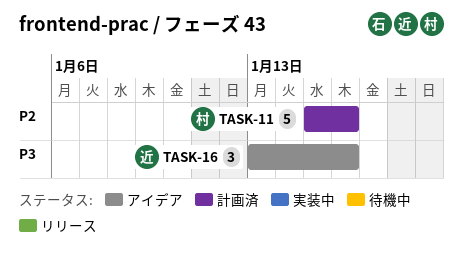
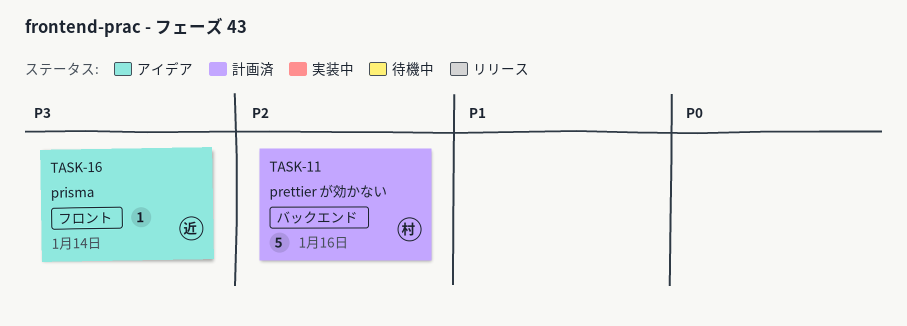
TASK-16, estimate: 3 -> 1
TASK-16, due: Jan 16 -> Jan 14

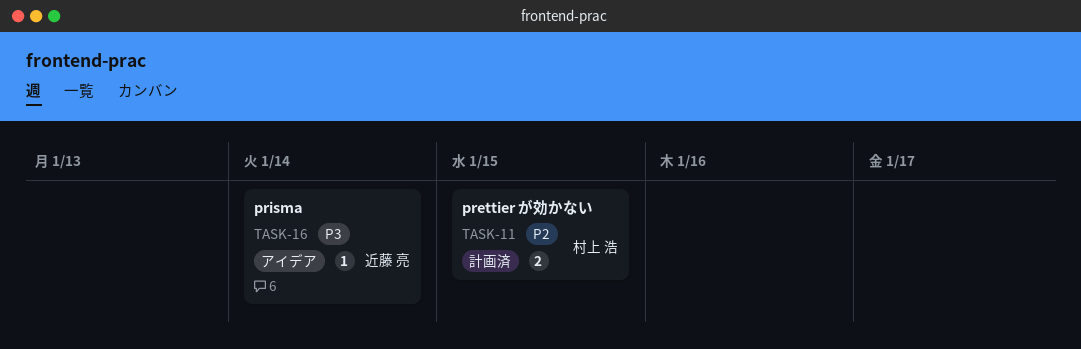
TASK-11, estimate: 5 -> 2
TASK-11, due: Jan 16 -> Jan 15

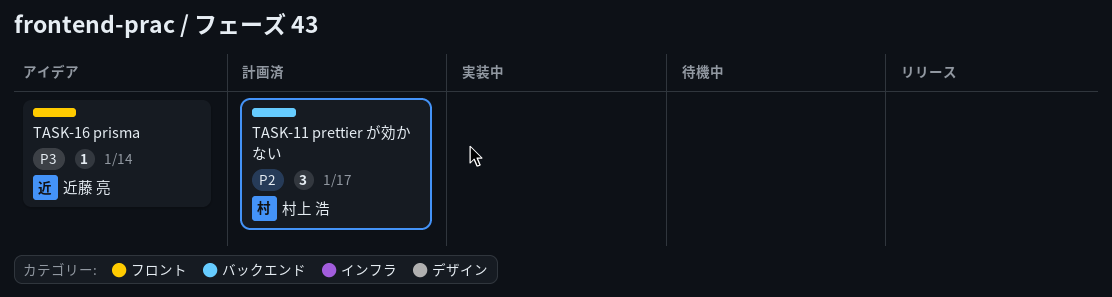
TASK-11, estimate: 2 -> 3
TASK-11, due: Jan 15 -> Jan 17

